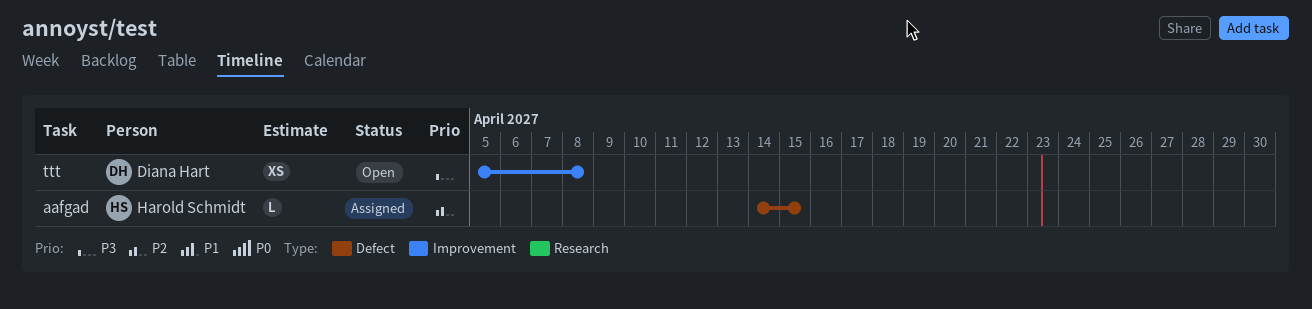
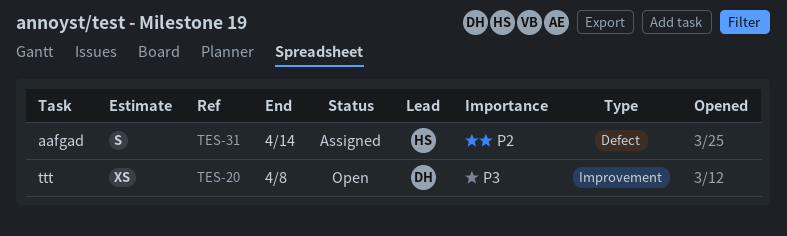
aafgad, estimate: L -> S
aafgad, due: Apr 15 -> Apr 14

